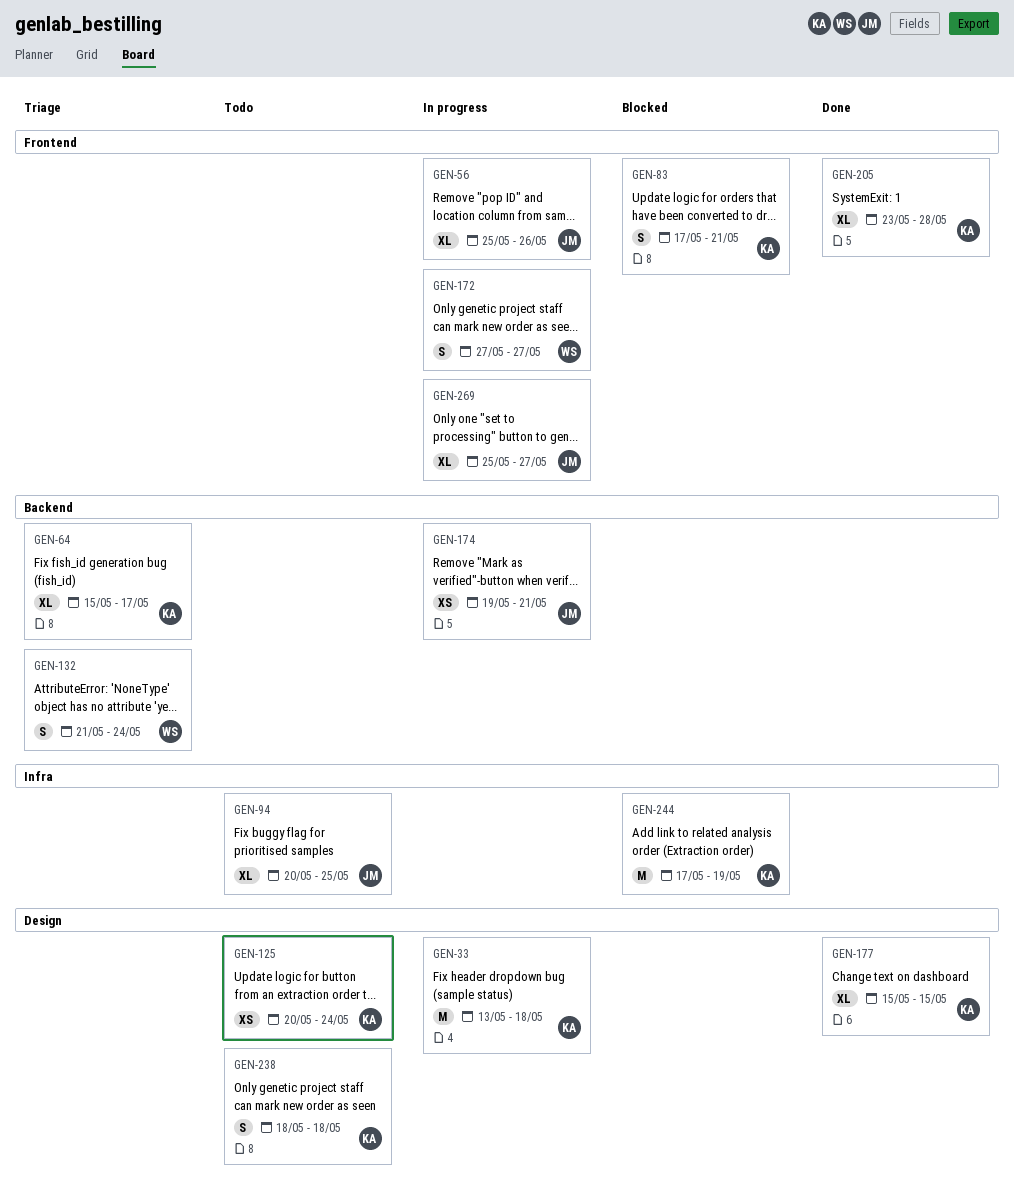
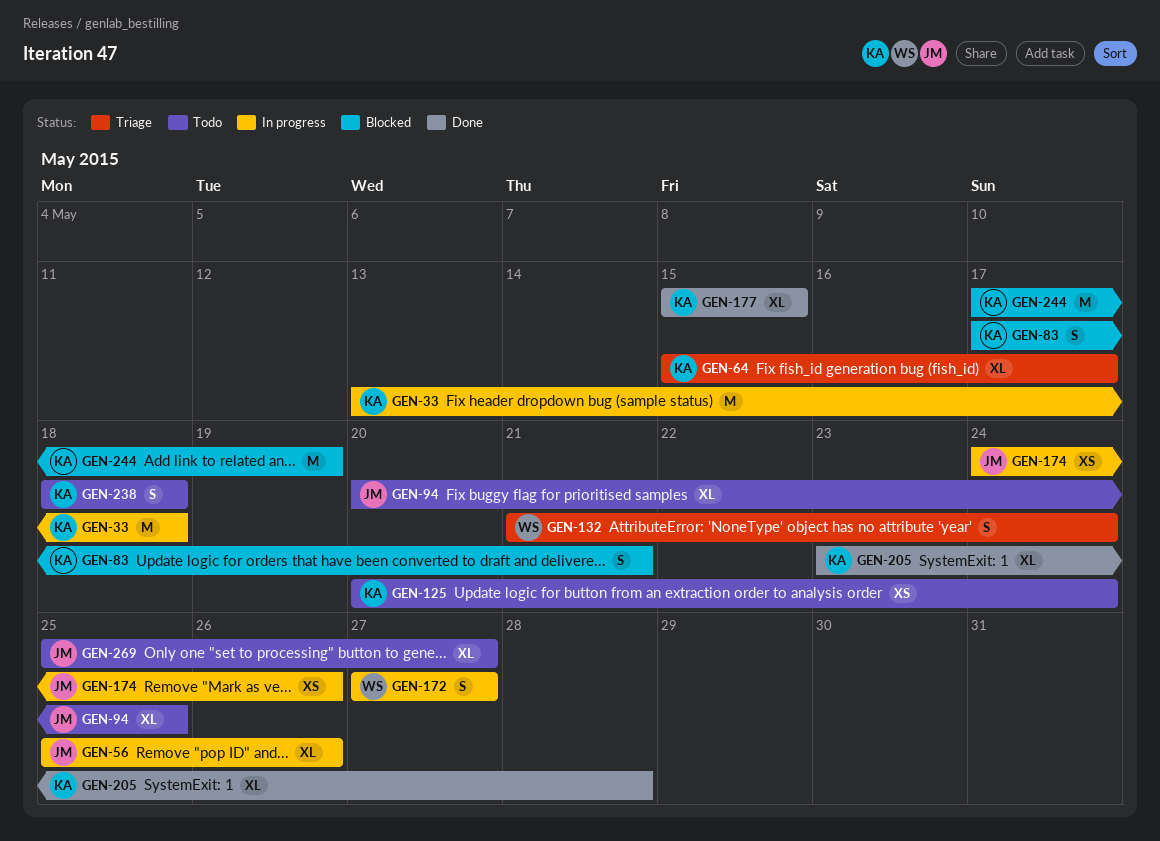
GEN-174, start: May 19 -> May 24
GEN-174, due: May 21 -> May 26
GEN-269, status: In progress -> Todo

